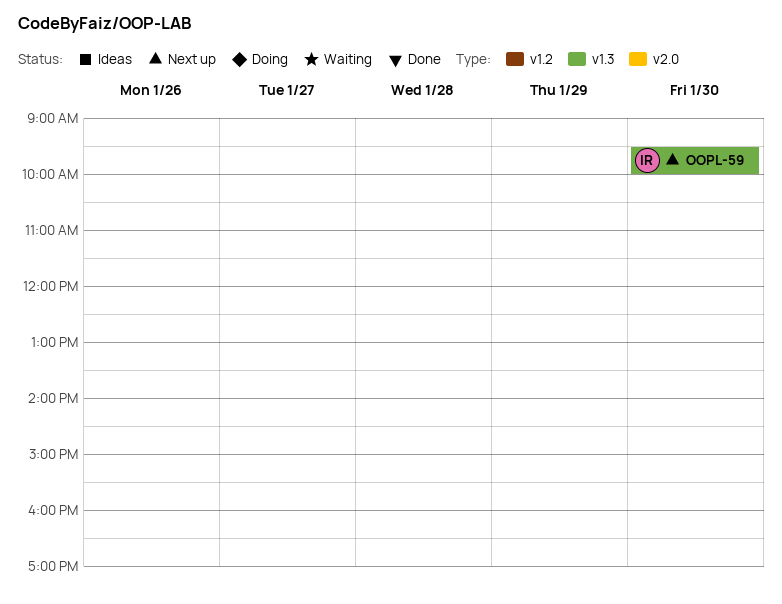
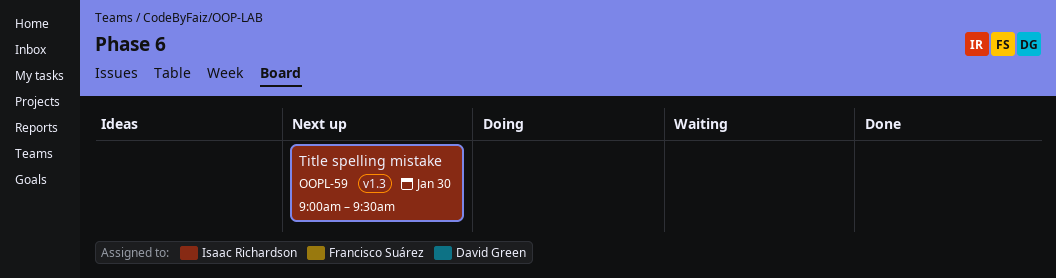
OOPL-59, begins: 09:30 -> 09:00
OOPL-59, ends: 10:00 -> 09:30

